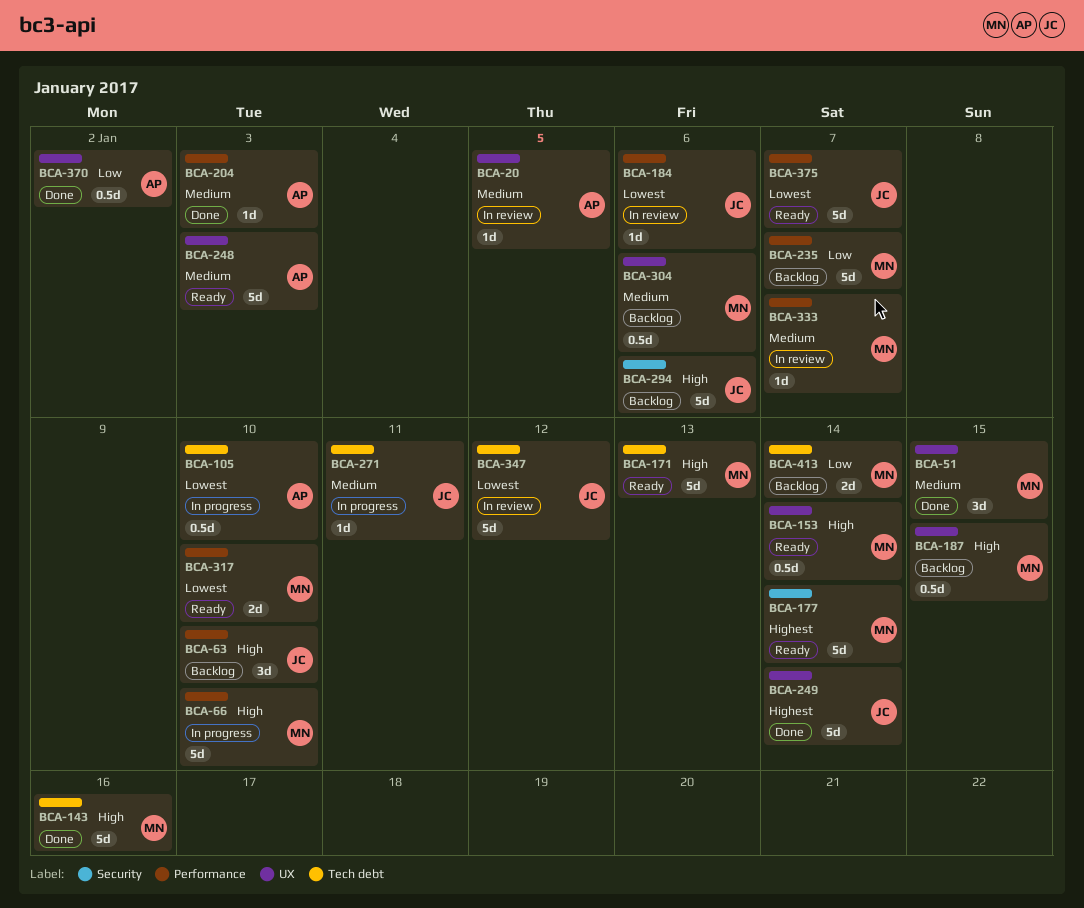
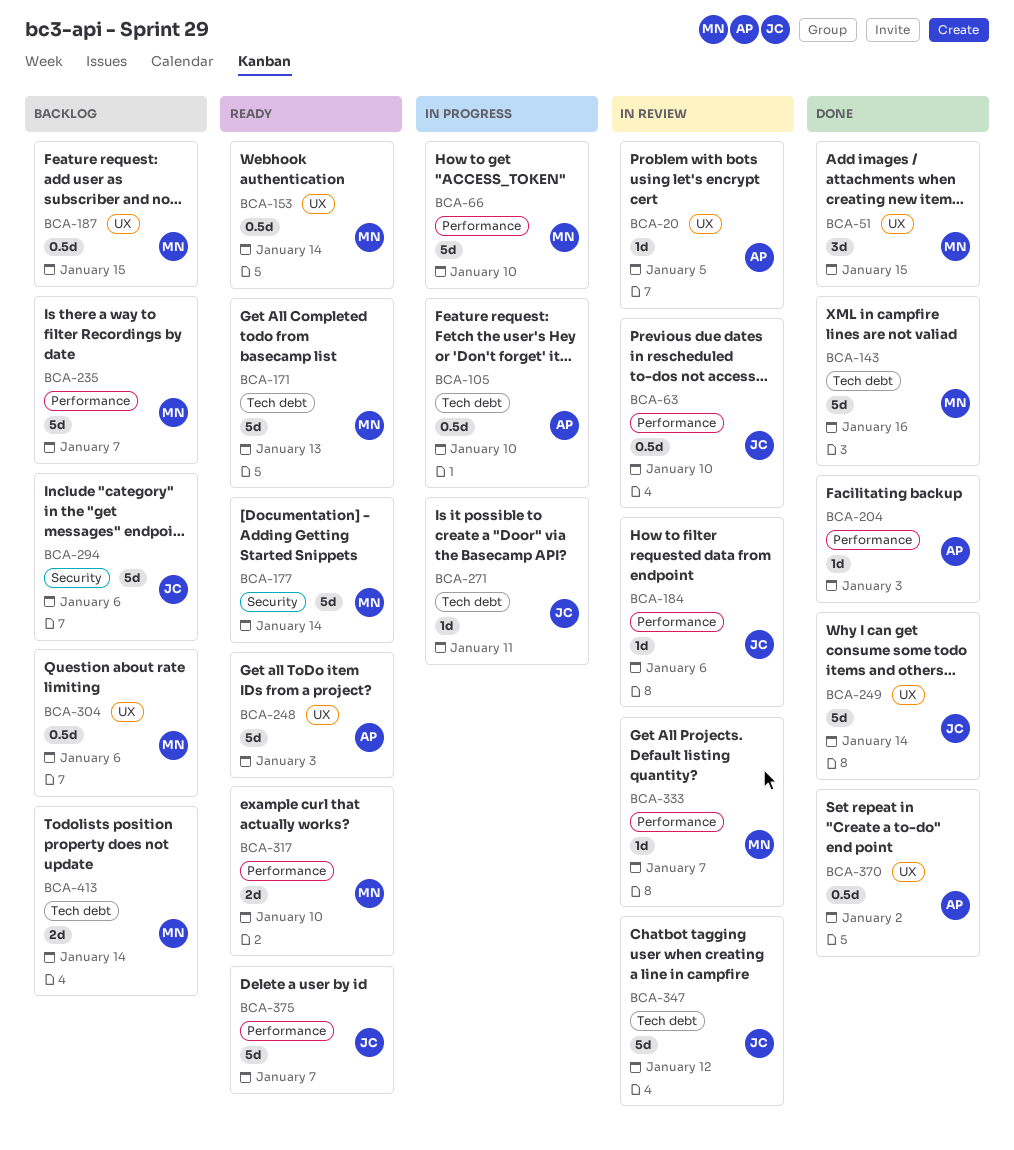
BCA-63, status: Backlog -> In review
BCA-63, estimate: 3d -> 0.5d

